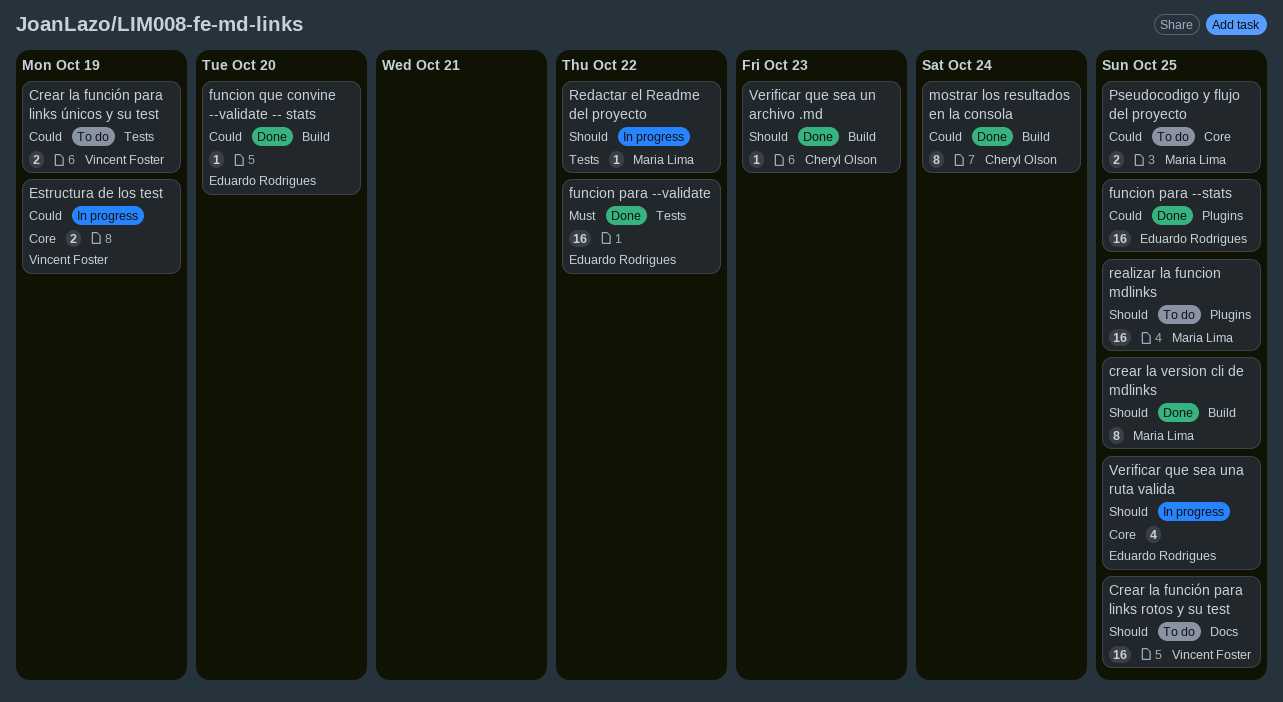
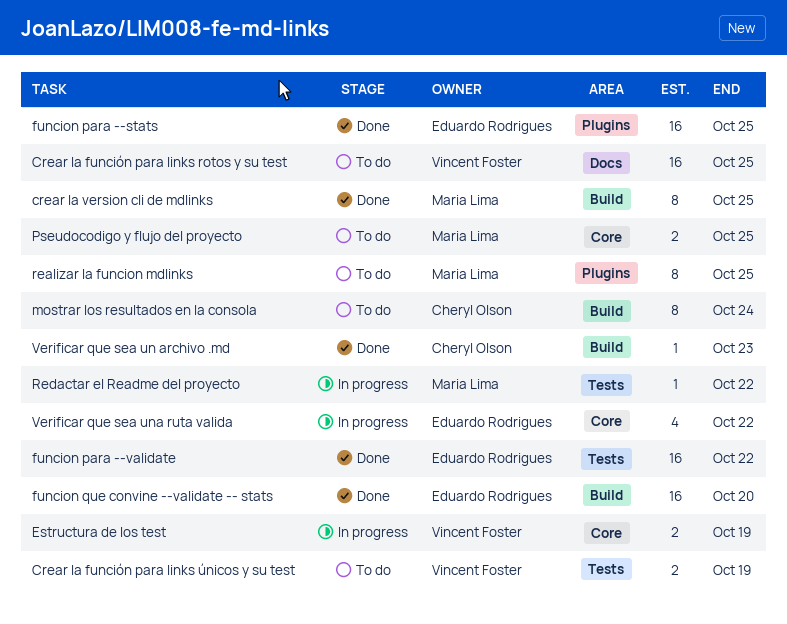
funcion que convine --validate -- stats, estimate: 1 -> 16
mostrar los resultados en la consola, status: Done -> To do
realizar la funcion mdlinks, estimate: 16 -> 8
Verificar que sea una ruta valida, due: Oct 25 -> Oct 22

